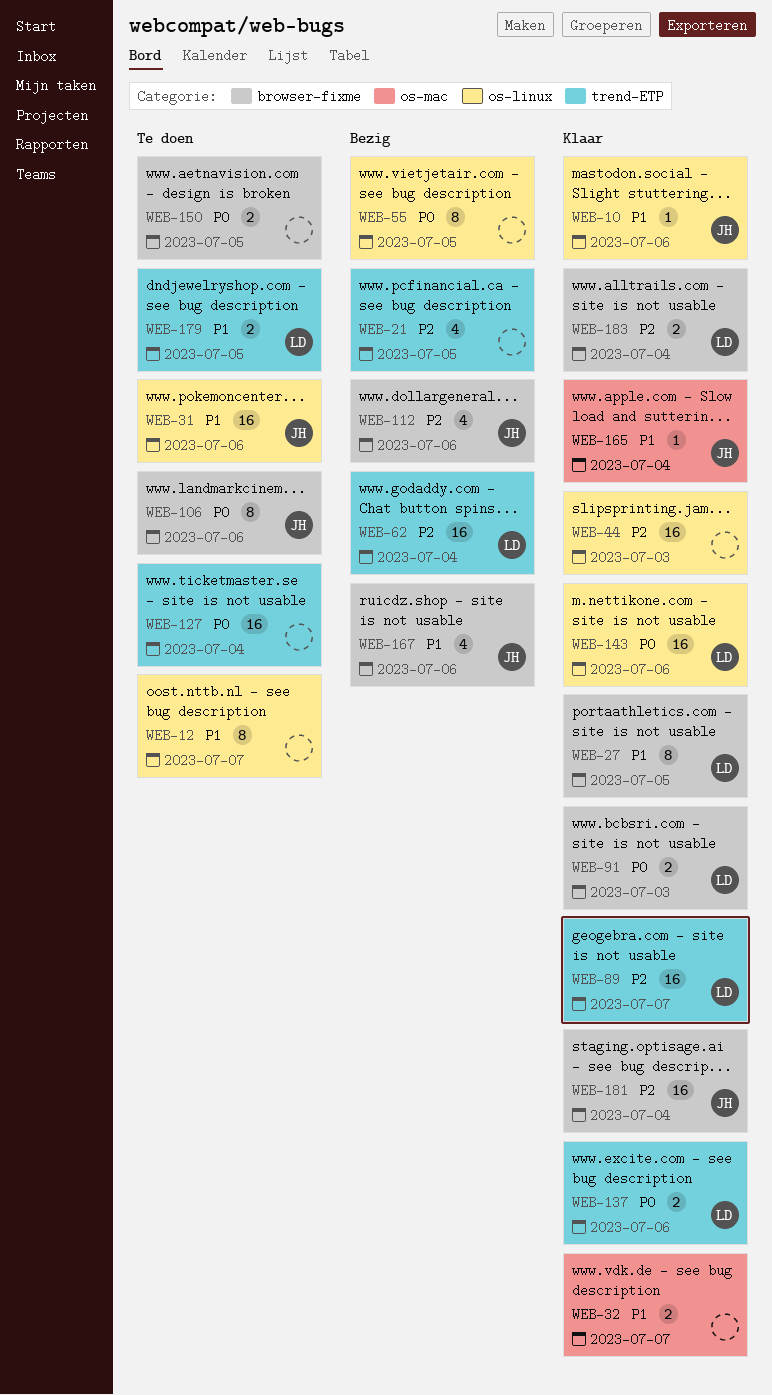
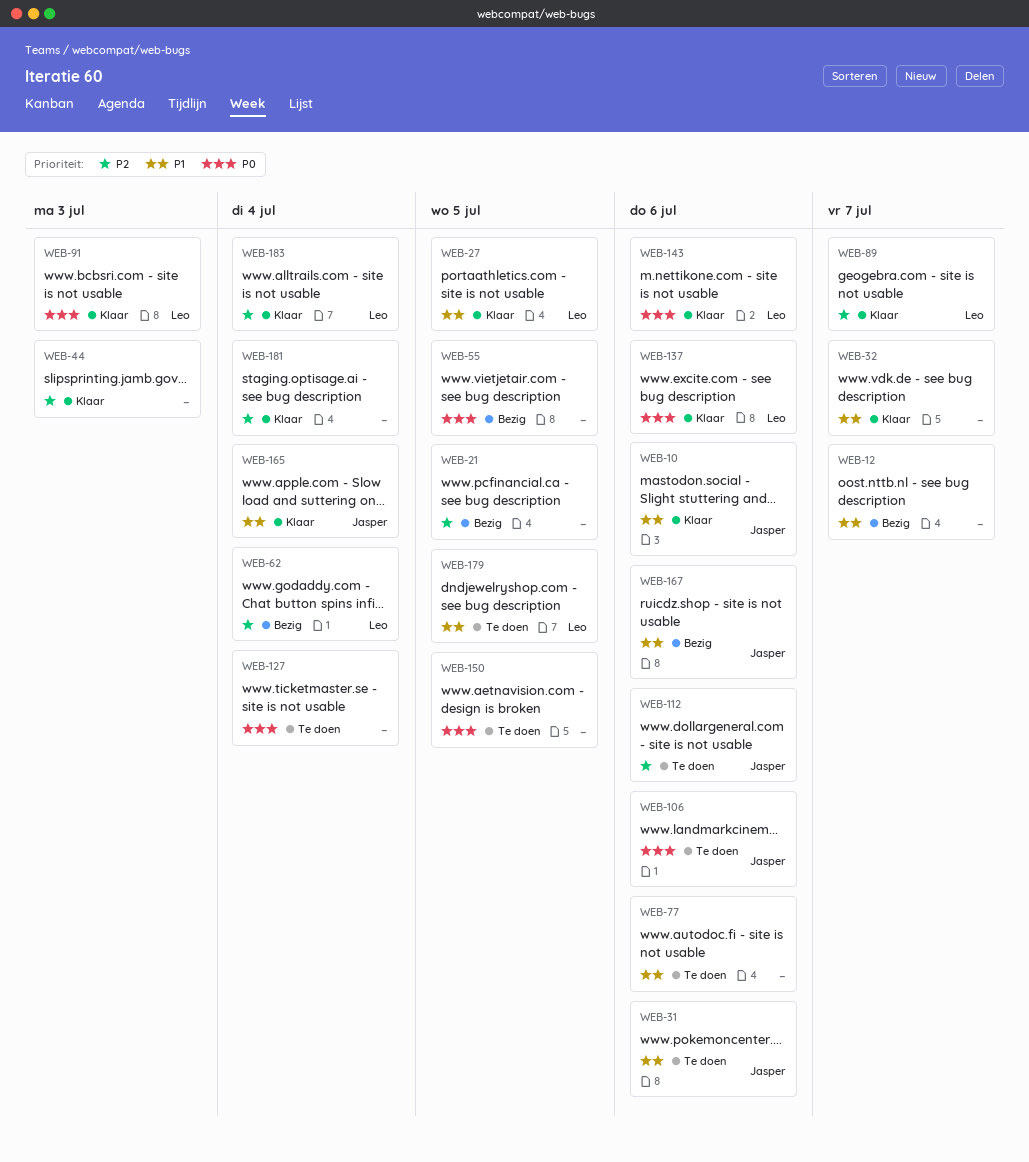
WEB-12, status: Te doen -> Bezig
WEB-77: none -> present
WEB-112, status: Bezig -> Te doen
WEB-181, owner: Jasper -> none

